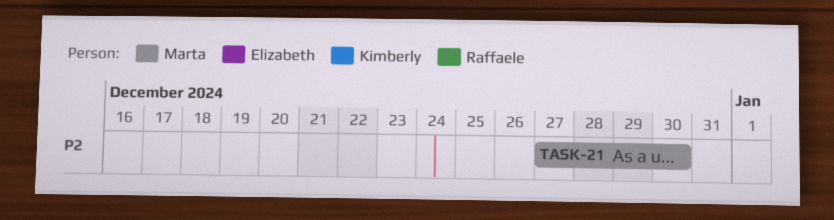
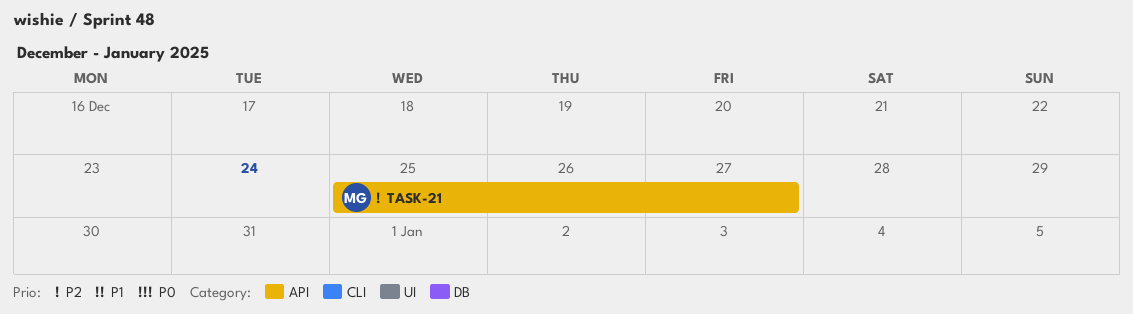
TASK-21, start: Dec 27 -> Dec 25
TASK-21, due: Dec 30 -> Dec 27

